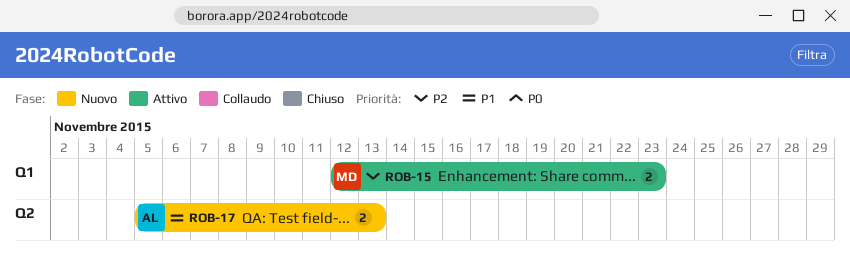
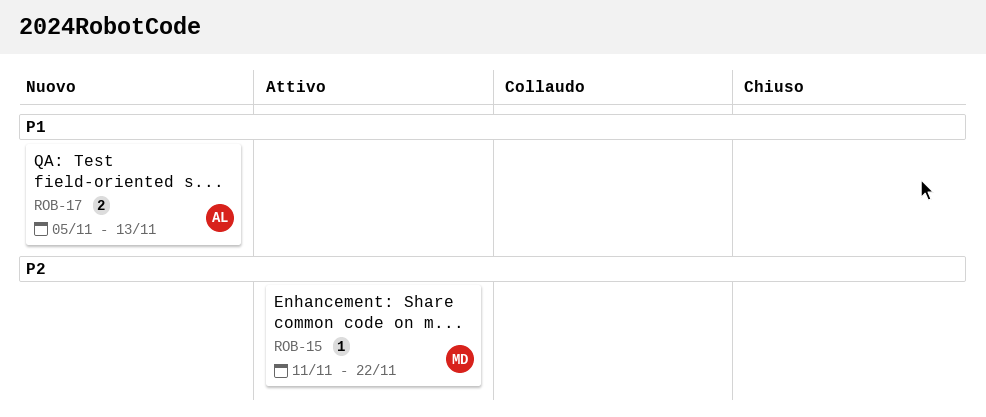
ROB-15, estimate: 2 -> 1
ROB-15, start: Nov 12 -> Nov 11
ROB-15, due: Nov 23 -> Nov 22

